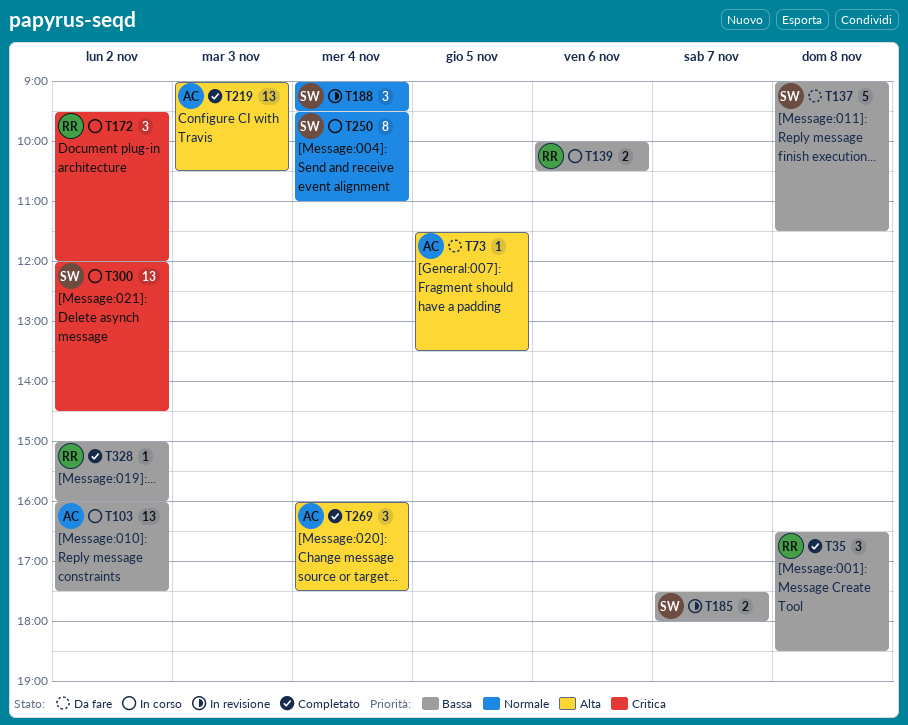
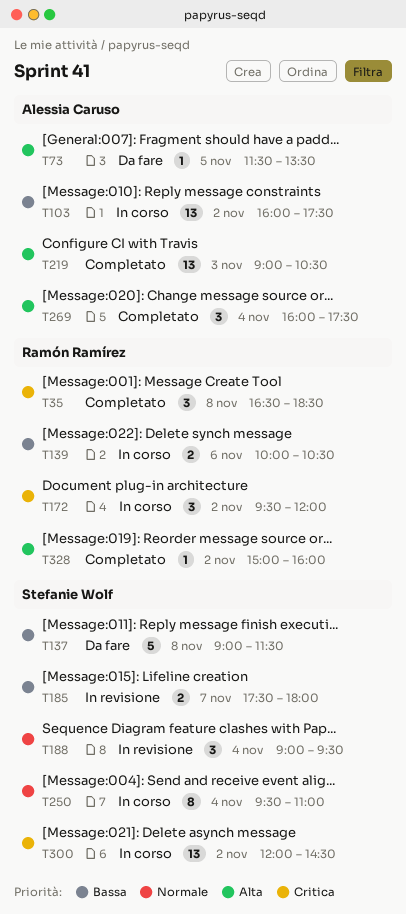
T35, priority: Bassa -> Critica
T328, priority: Bassa -> Alta

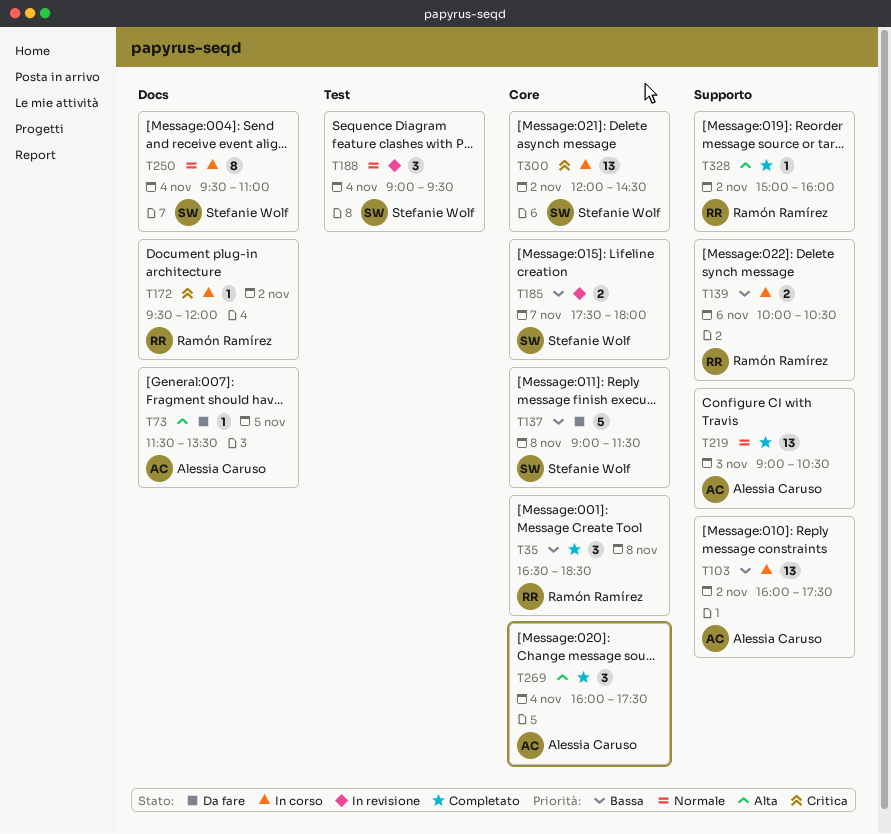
T35, priority: Critica -> Bassa
T172, estimate: 3 -> 1
T219, priority: Alta -> Normale

